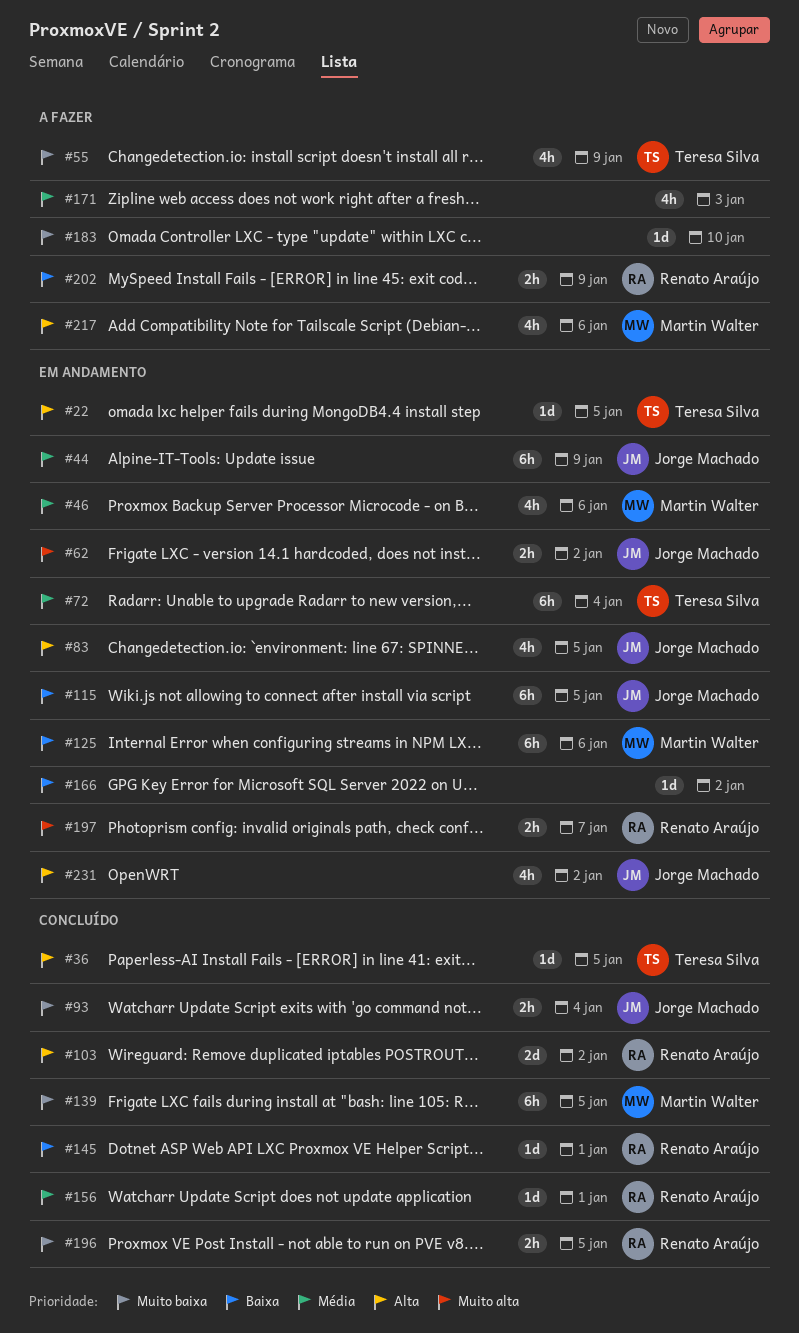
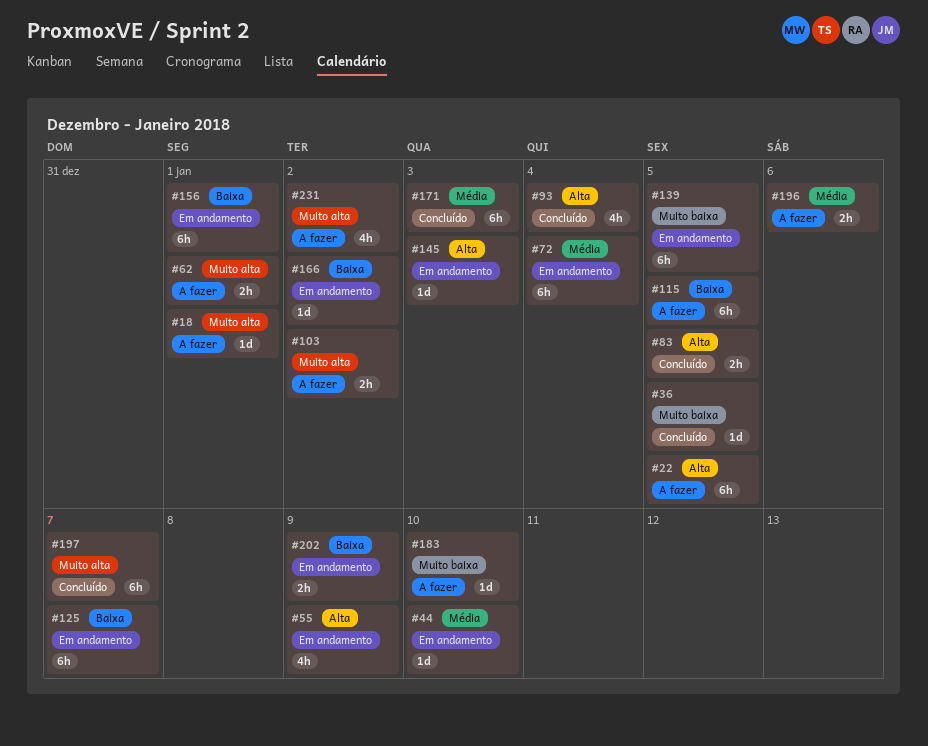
#18: none -> present
#22, status: Em andamento -> A fazer
#22, estimate: 1d -> 6h
#36, priority: Alta -> Muito baixa
#44, estimate: 6h -> 1d
#44, due: Jan 9 -> Jan 10
#46: present -> none
#55, status: A fazer -> Em andamento
#55, priority: Muito baixa -> Alta
#62, status: Em andamento -> A fazer
#62, due: Jan 2 -> Jan 1
#83, status: Em andamento -> Concluído
#83, estimate: 4h -> 2h
#93, priority: Muito baixa -> Alta
#93, estimate: 2h -> 4h
#103, status: Concluído -> A fazer
#103, priority: Alta -> Muito alta
#103, estimate: 2d -> 2h
#115, status: Em andamento -> A fazer
#125, due: Jan 6 -> Jan 7
#139, status: Concluído -> Em andamento
#145, status: Concluído -> Em andamento
#145, priority: Baixa -> Alta
#145, due: Jan 1 -> Jan 3
#156, status: Concluído -> Em andamento
#156, priority: Média -> Baixa
#156, estimate: 1d -> 6h
#171, status: A fazer -> Concluído
#171, estimate: 4h -> 6h
#196, status: Concluído -> A fazer
#196, priority: Muito baixa -> Média
#196, due: Jan 5 -> Jan 6
#197, status: Em andamento -> Concluído
#197, estimate: 2h -> 6h
#202, status: A fazer -> Em andamento
#217: present -> none
#231, status: Em andamento -> A fazer
#231, priority: Alta -> Muito alta

